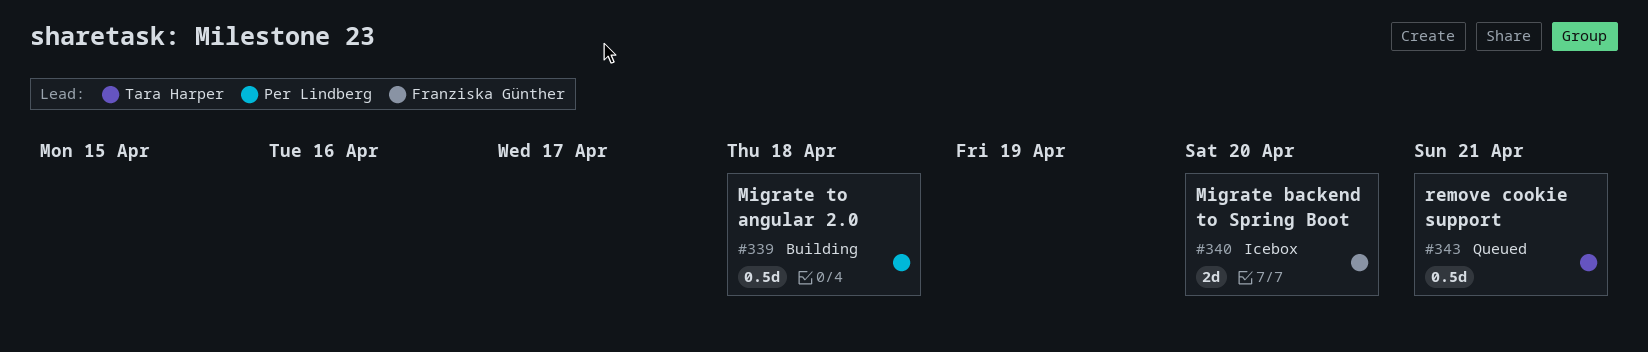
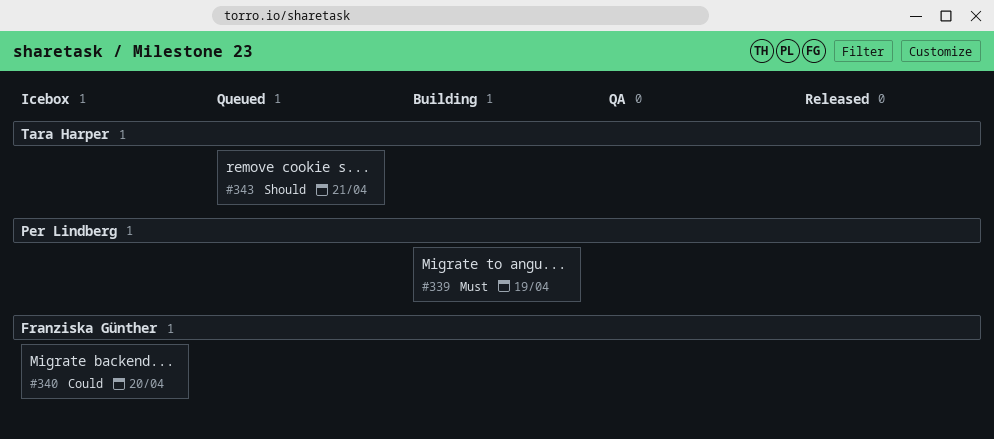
#339, due: Apr 18 -> Apr 19

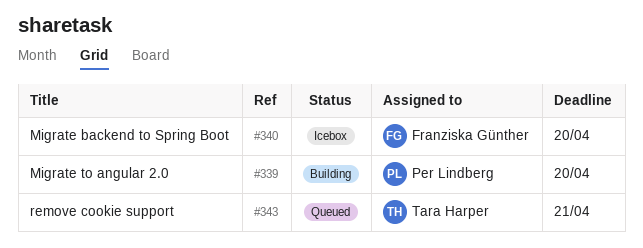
#339, due: Apr 19 -> Apr 20

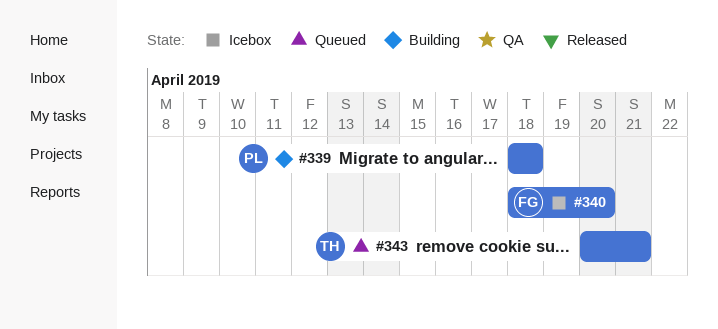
#339, due: Apr 20 -> Apr 18

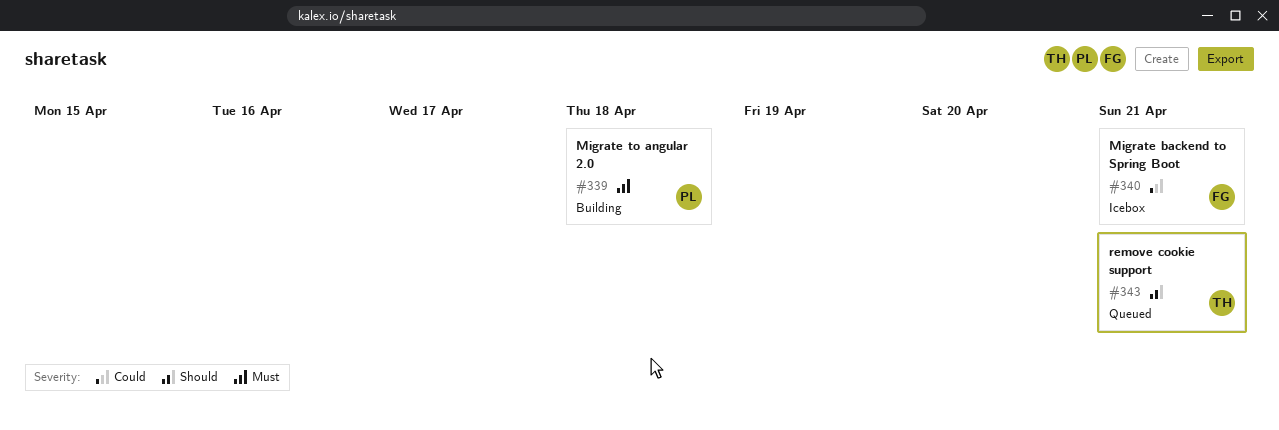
#340, due: Apr 20 -> Apr 21

